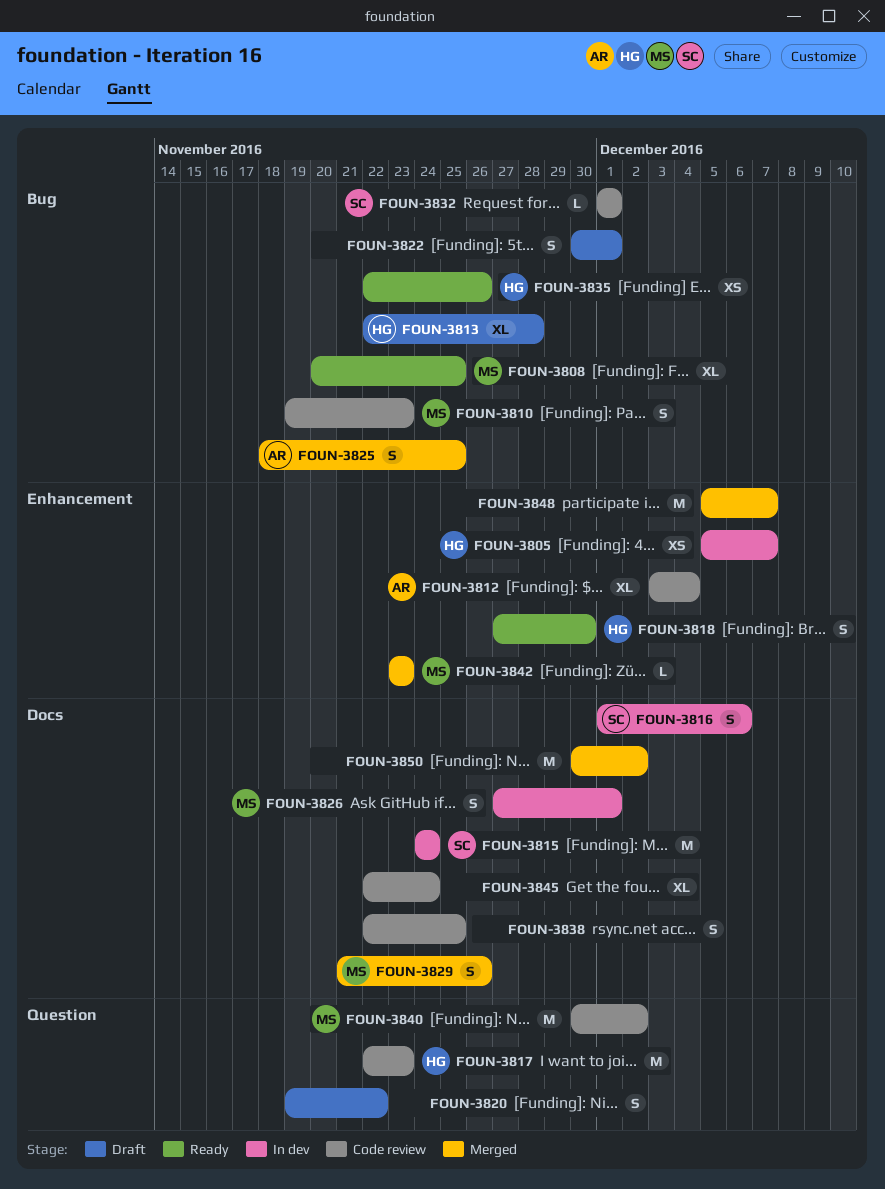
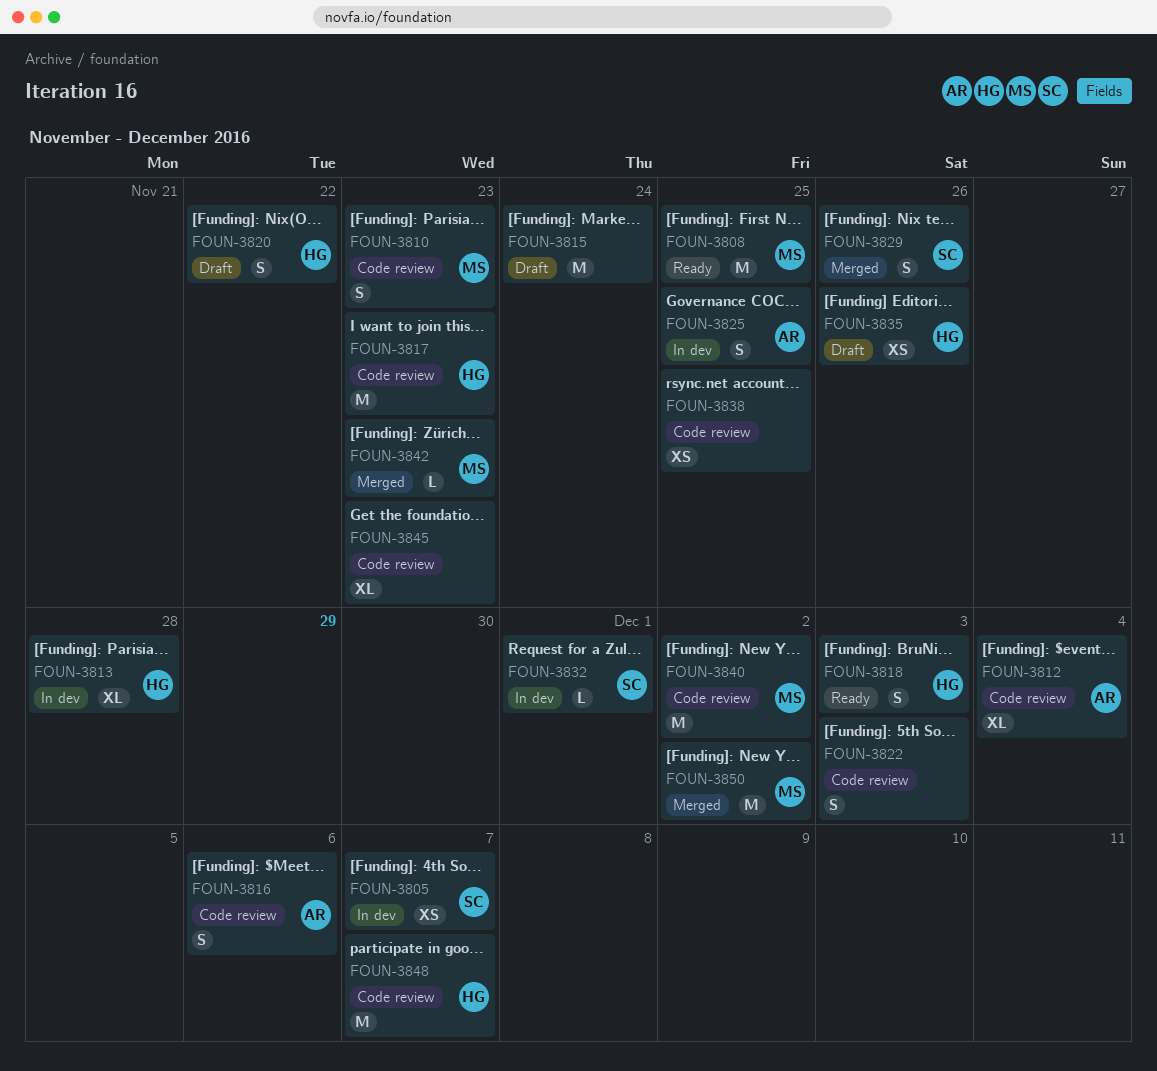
FOUN-3805, owner: HG -> SC
FOUN-3808, estimate: XL -> M
FOUN-3813, status: Draft -> In dev
FOUN-3815, status: In dev -> Draft
FOUN-3815, owner: SC -> none
FOUN-3816, status: In dev -> Code review
FOUN-3816, owner: SC -> AR
FOUN-3818, due: Nov 30 -> Dec 3
FOUN-3820, owner: none -> HG
FOUN-3822, status: Draft -> Code review
FOUN-3822, due: Dec 1 -> Dec 3
FOUN-3825, status: Merged -> In dev
FOUN-3826: present -> none
FOUN-3829, owner: MS -> SC
FOUN-3832, status: Code review -> In dev
FOUN-3835, status: Ready -> Draft
FOUN-3838, estimate: S -> XS
FOUN-3845, due: Nov 24 -> Nov 23
FOUN-3848, status: Merged -> Code review
FOUN-3848, owner: none -> HG
FOUN-3850, owner: none -> MS

